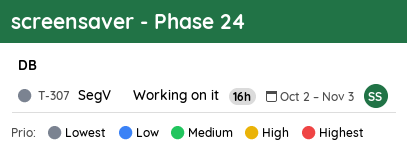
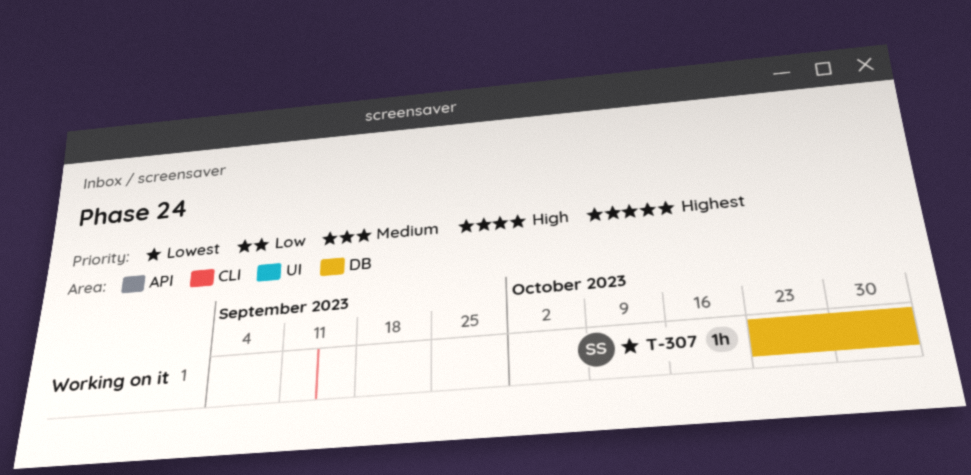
T-307, estimate: 16h -> 1h
T-307, start: Oct 2 -> Oct 23

